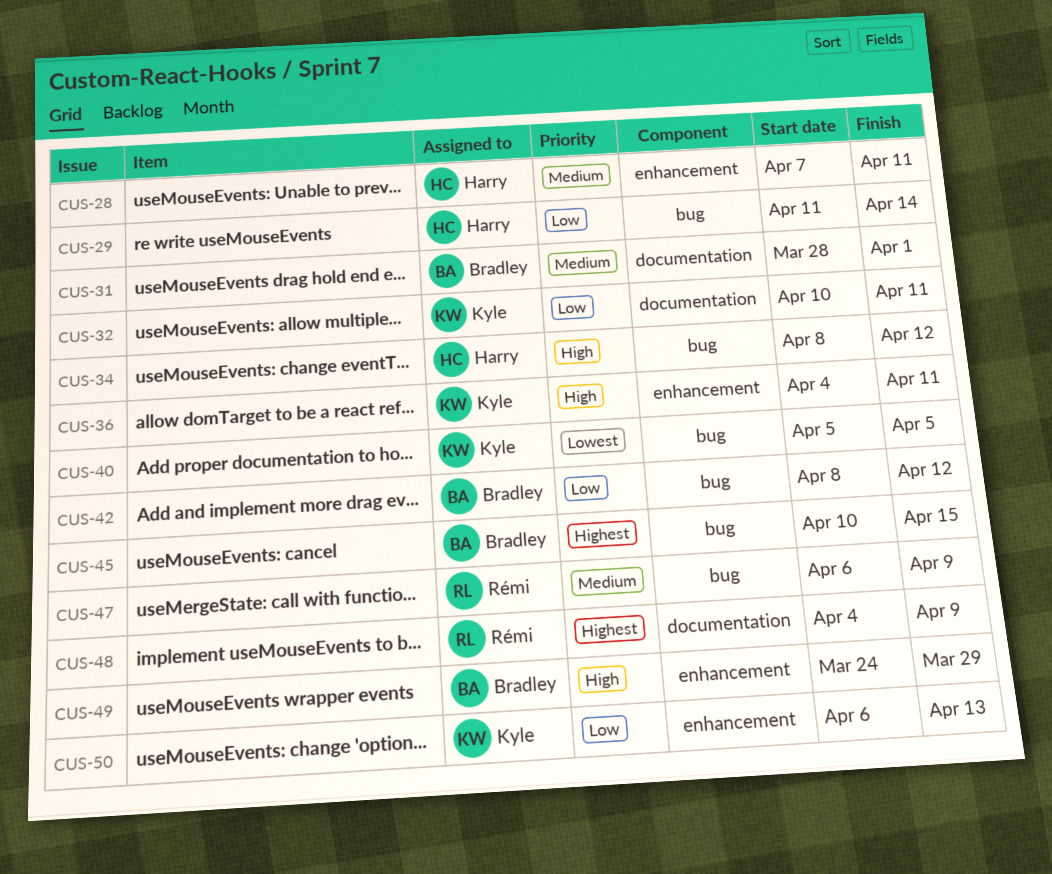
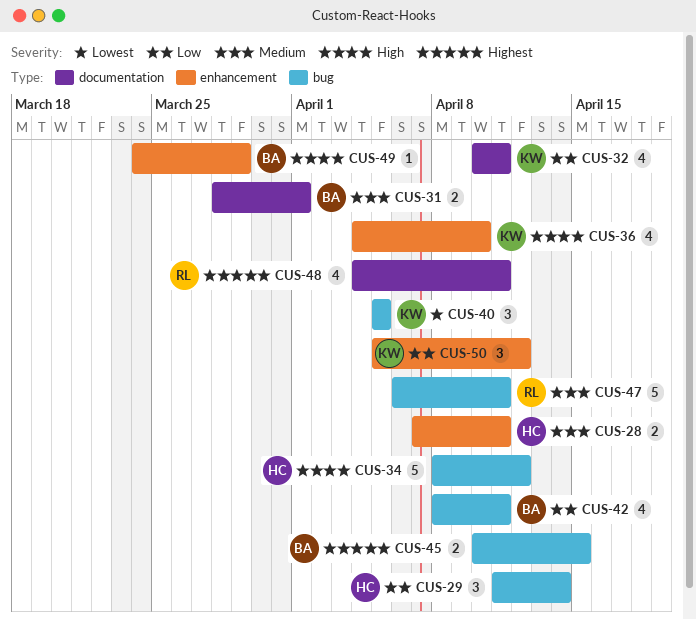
CUS-36, due: Apr 11 -> Apr 10
CUS-42, due: Apr 12 -> Apr 11
CUS-47, due: Apr 9 -> Apr 11
CUS-48, due: Apr 9 -> Apr 11
CUS-50, start: Apr 6 -> Apr 5
CUS-50, due: Apr 13 -> Apr 12

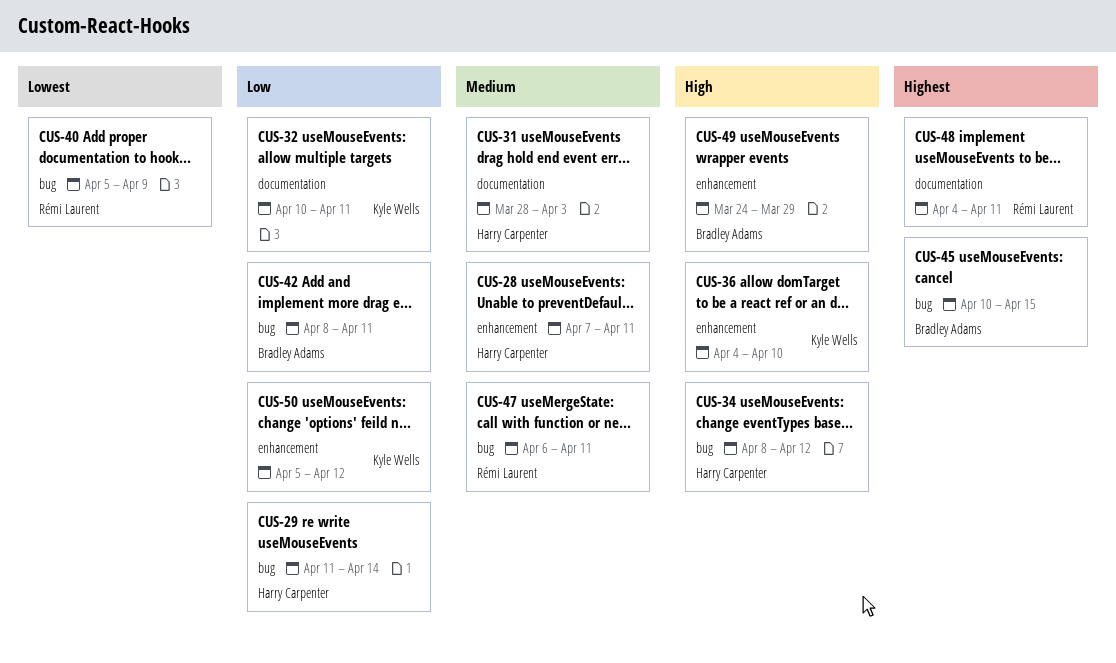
CUS-31, owner: Bradley Adams -> Harry Carpenter
CUS-31, due: Apr 1 -> Apr 3
CUS-40, owner: Kyle Wells -> Rémi Laurent
CUS-40, due: Apr 5 -> Apr 9

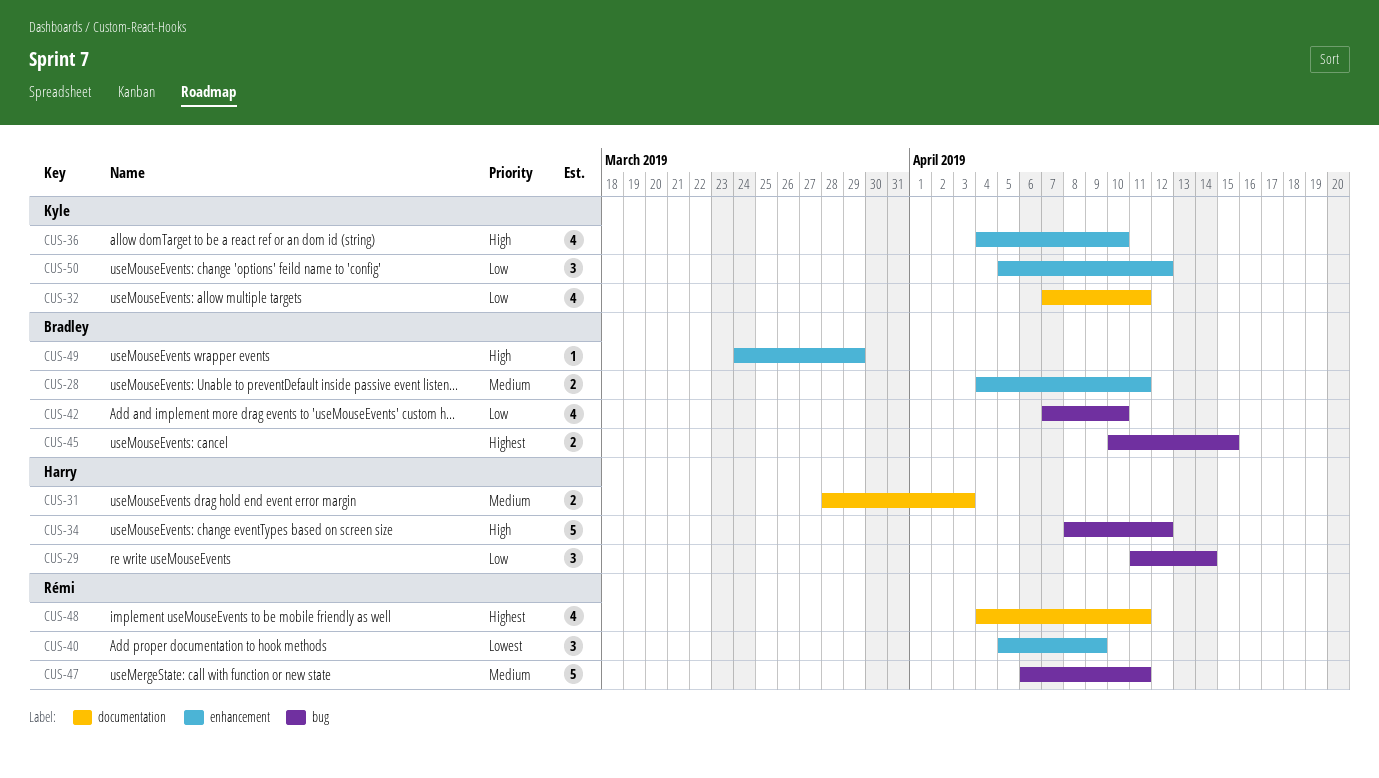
CUS-28, owner: Harry Carpenter -> Bradley Adams
CUS-28, start: Apr 7 -> Apr 4
CUS-32, start: Apr 10 -> Apr 7
CUS-40, label: bug -> enhancement
CUS-42, start: Apr 8 -> Apr 7
CUS-42, due: Apr 11 -> Apr 10

